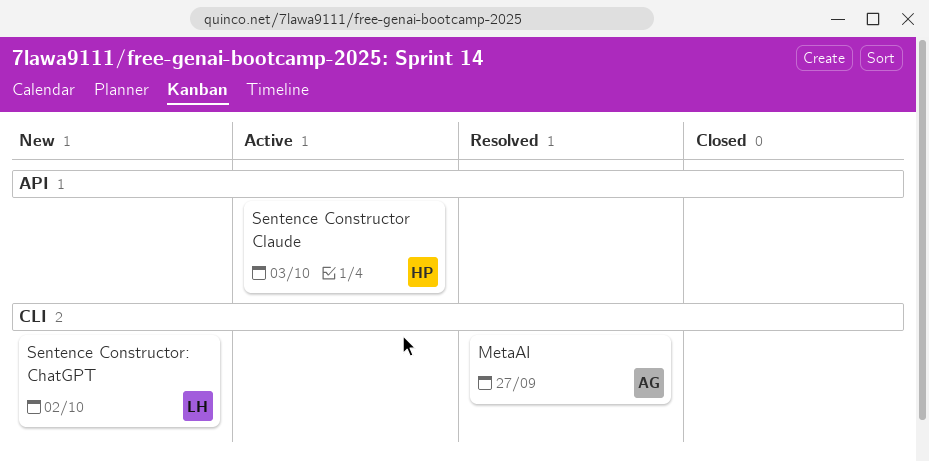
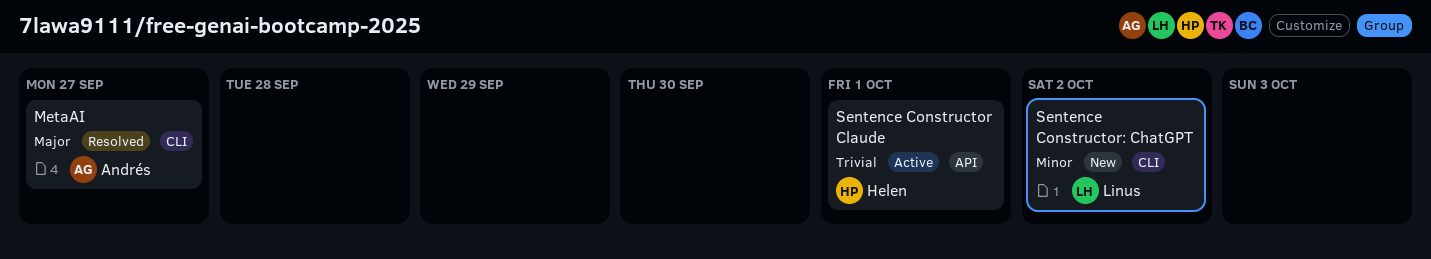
Sentence Constructor Claude, due: Oct 3 -> Oct 1

